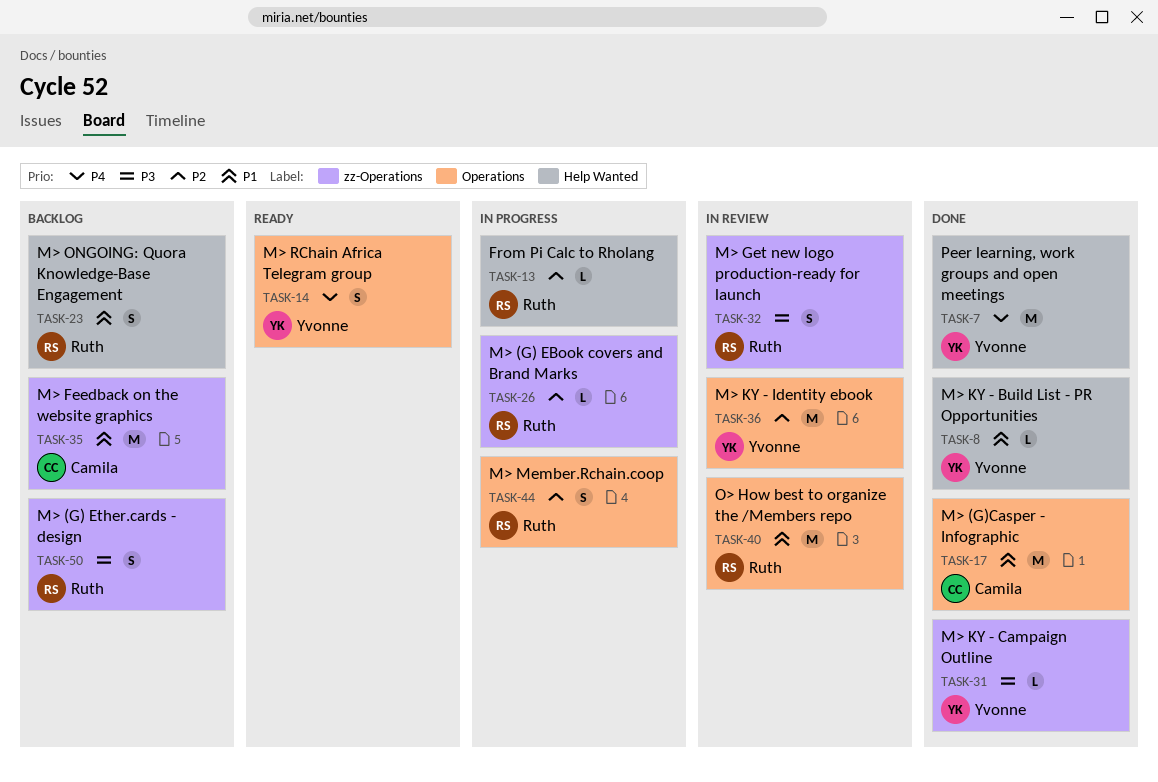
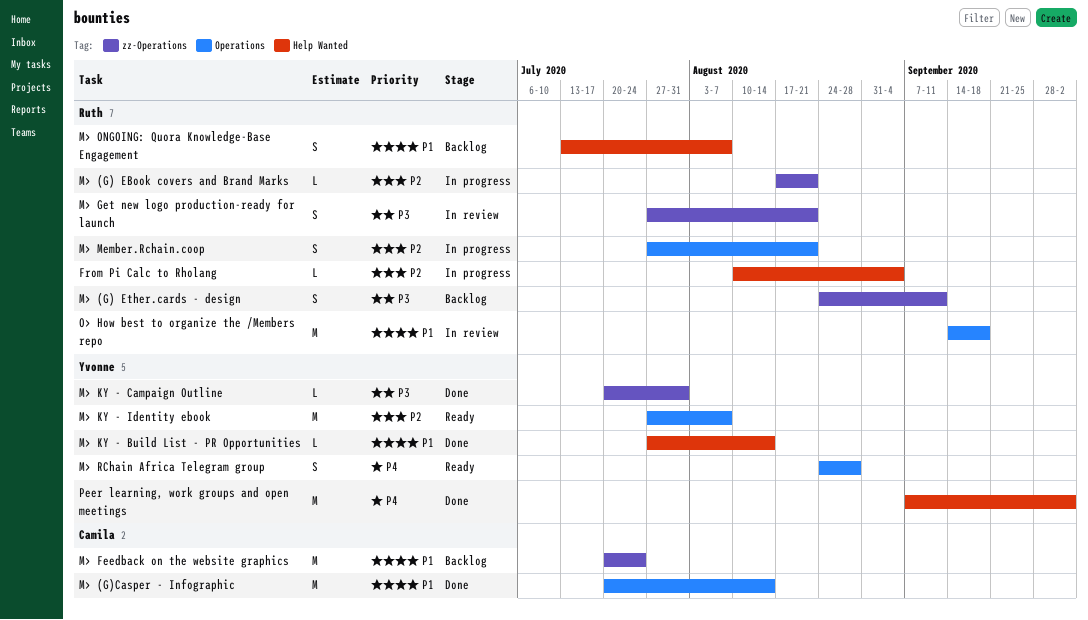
M> KY - Identity ebook, status: In review -> Ready

